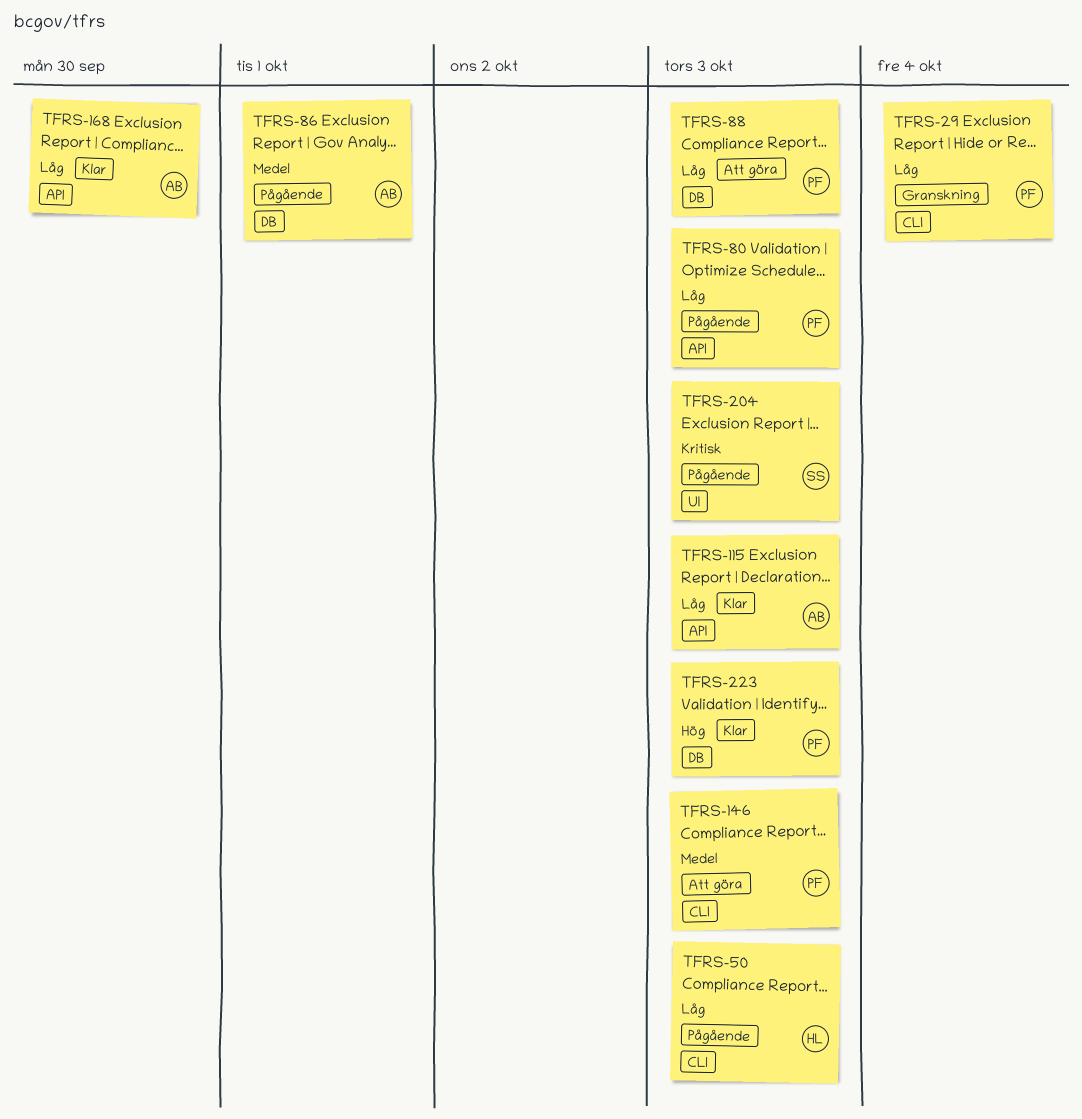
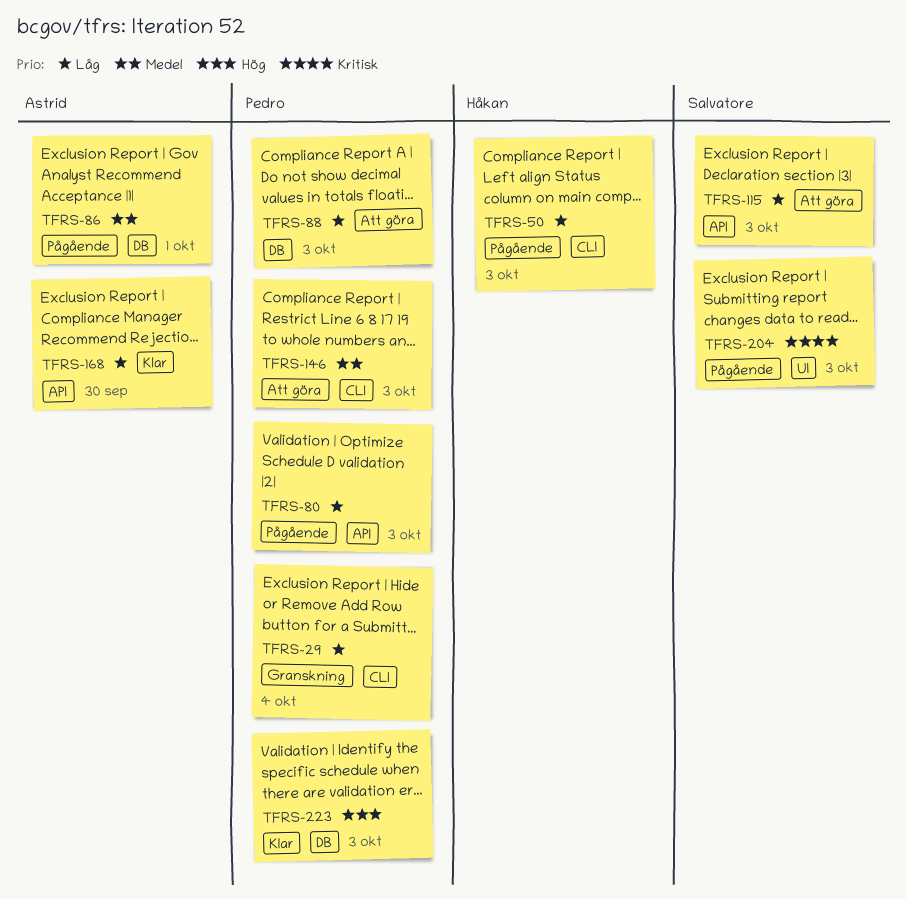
TFRS-115, status: Klar -> Att göra
TFRS-115, owner: Astrid -> Salvatore

